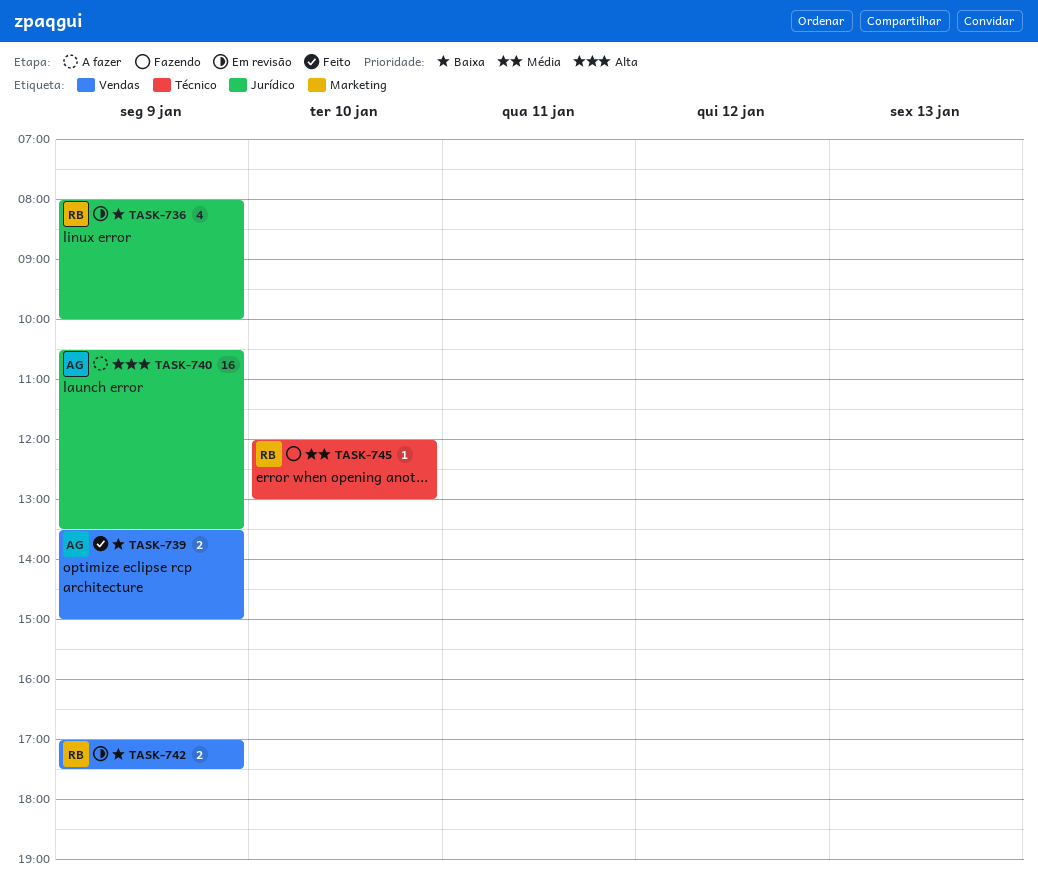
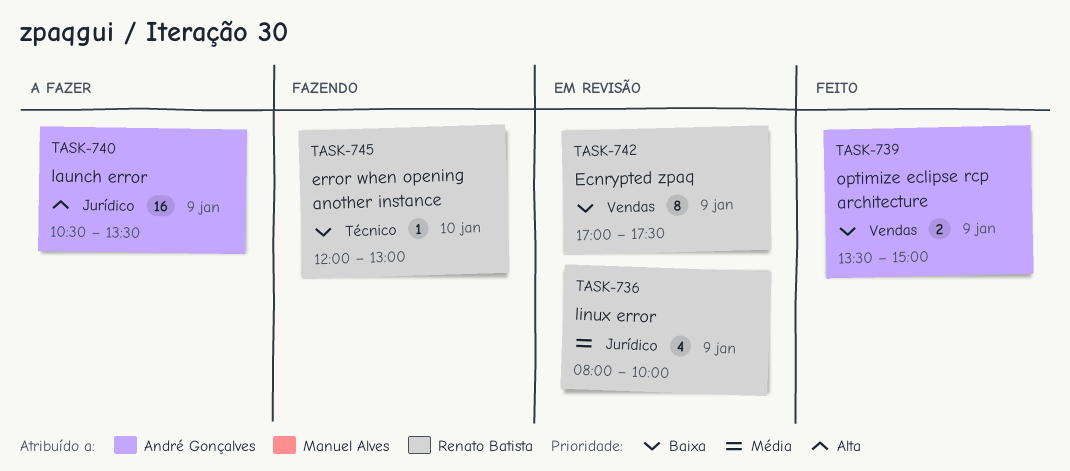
TASK-736, priority: Baixa -> Média
TASK-742, estimate: 2 -> 8
TASK-745, priority: Média -> Baixa

